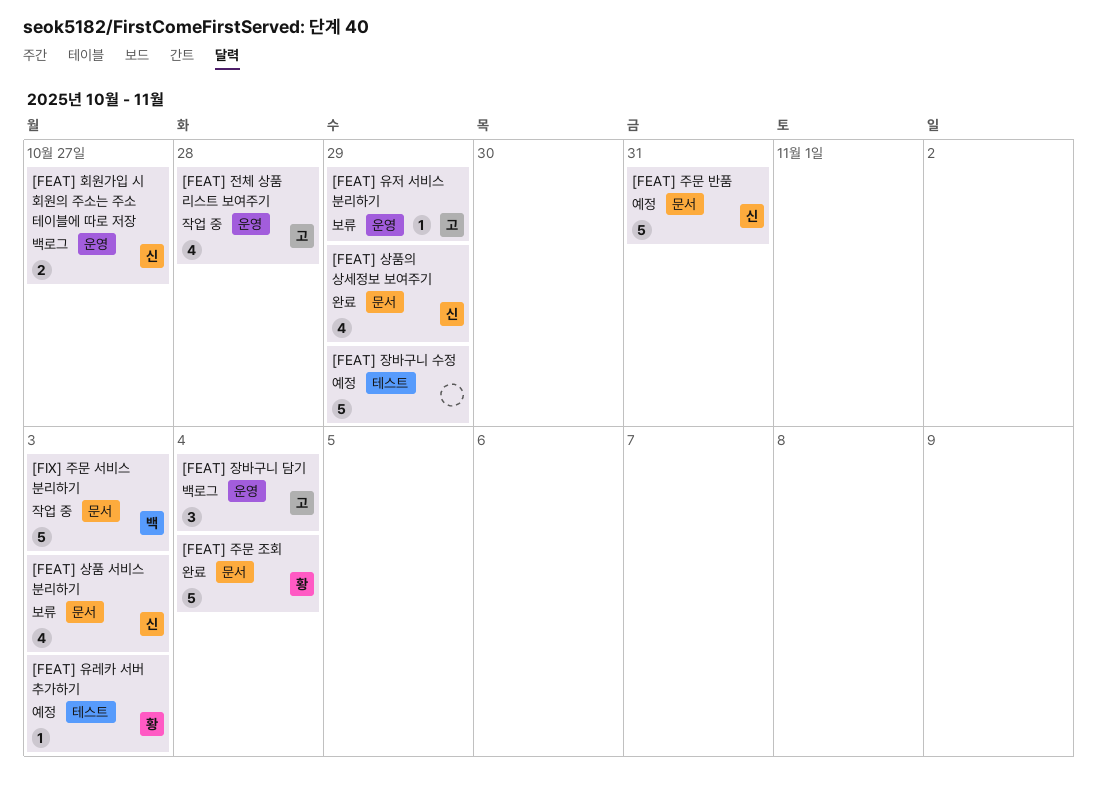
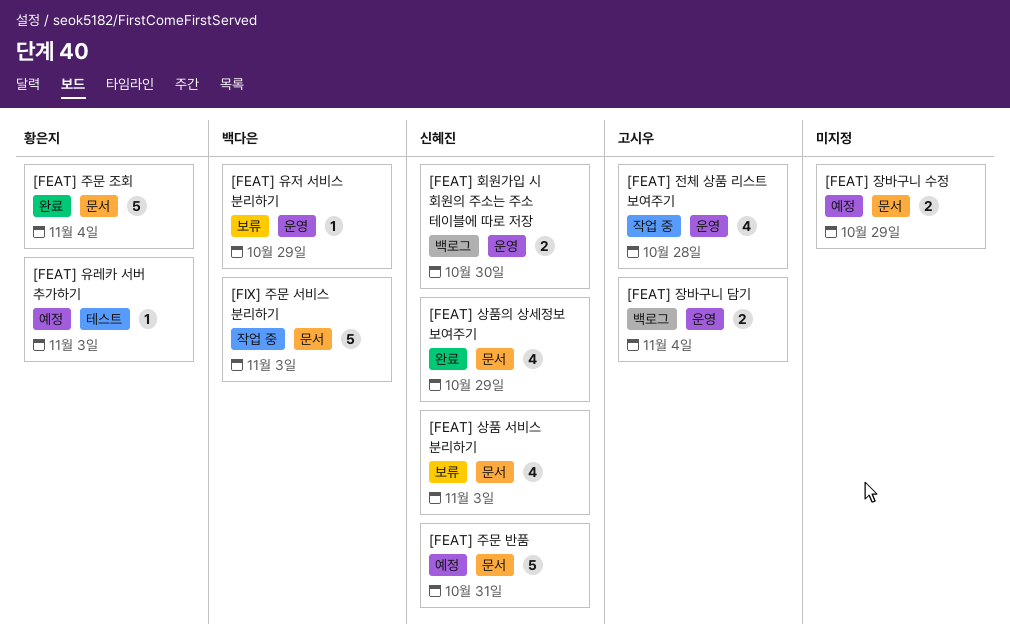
[FEAT] 유저 서비스 분리하기, owner: 고시우 -> 백다은
[FEAT] 장바구니 담기, estimate: 3 -> 2
[FEAT] 장바구니 수정, label: 테스트 -> 문서
[FEAT] 장바구니 수정, estimate: 5 -> 2
[FEAT] 회원가입 시 회원의 주소는 주소 테이블에 따로 저장, due: Oct 27 -> Oct 30

